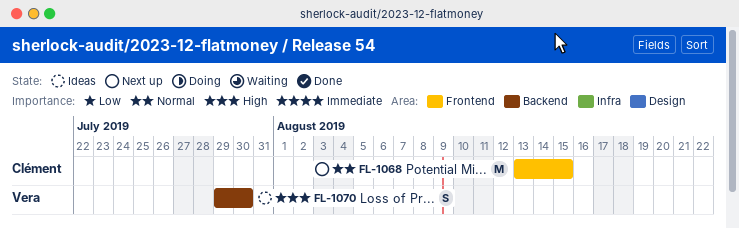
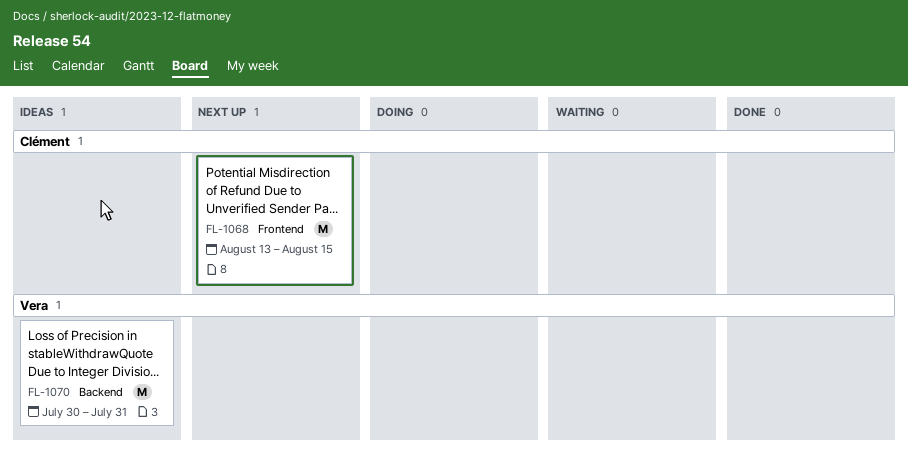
FL-1070, estimate: S -> M
FL-1070, start: Jul 29 -> Jul 30
FL-1070, due: Jul 30 -> Jul 31

